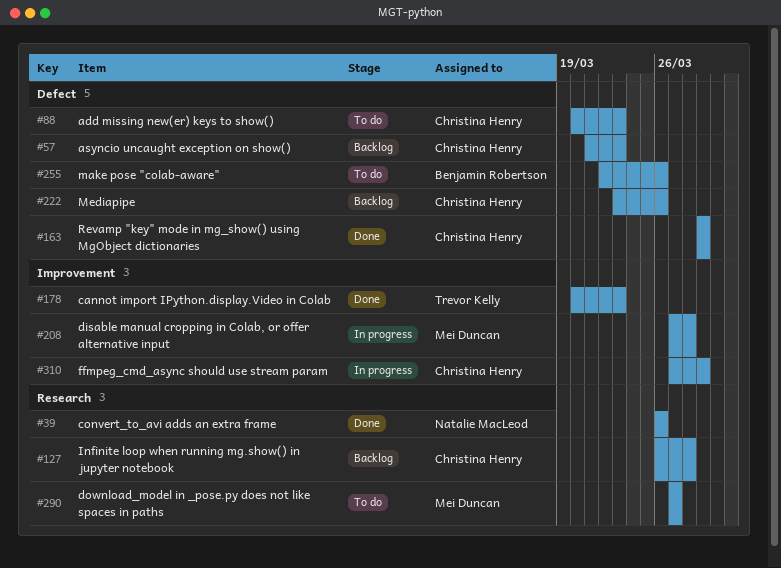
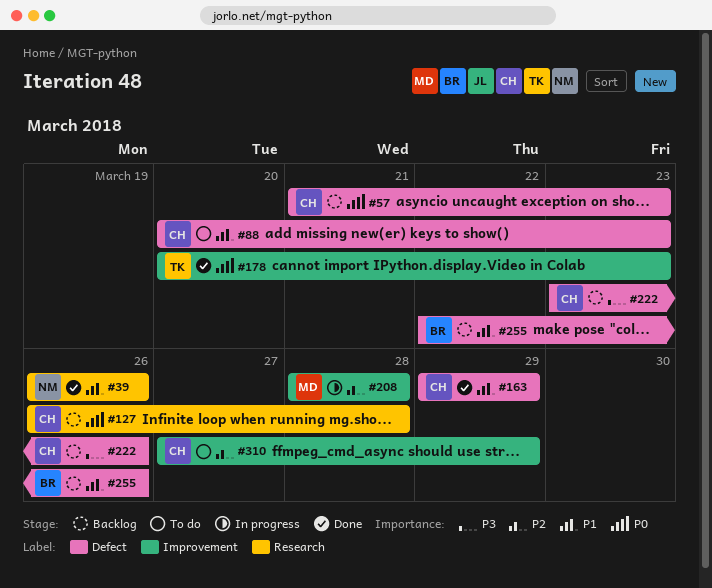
#208, start: Mar 27 -> Mar 28
#255, status: To do -> Backlog
#290: present -> none
#310, status: In progress -> To do

